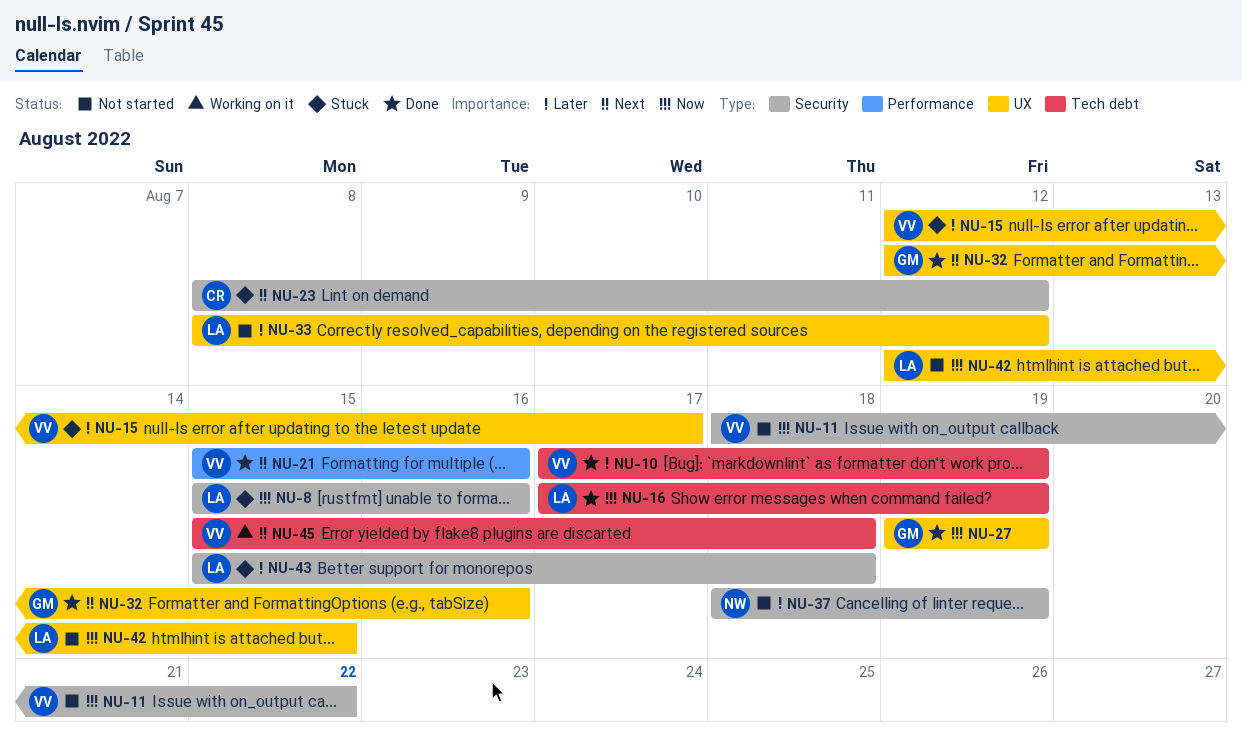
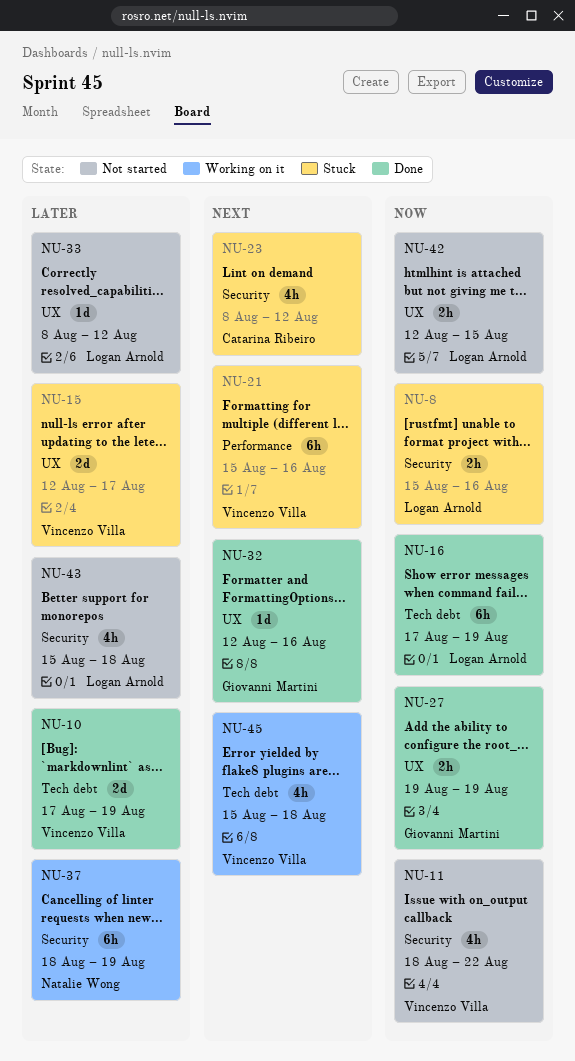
NU-21, status: Done -> Stuck
NU-37, status: Not started -> Working on it
NU-43, status: Stuck -> Not started

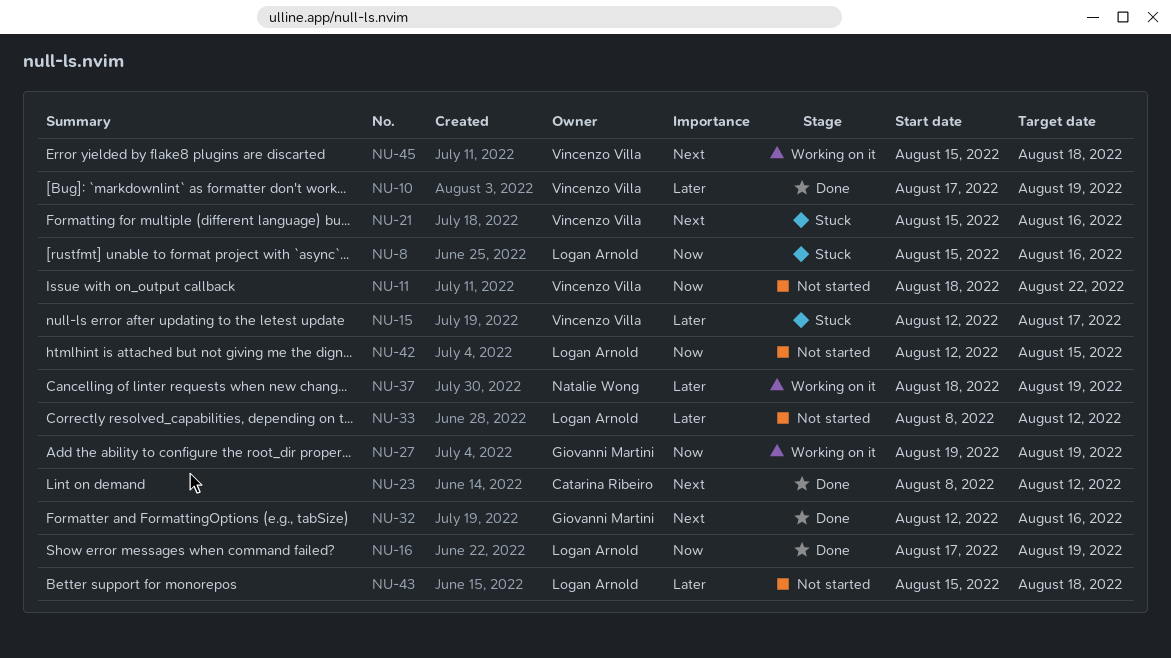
NU-23, status: Stuck -> Done
NU-27, status: Done -> Working on it

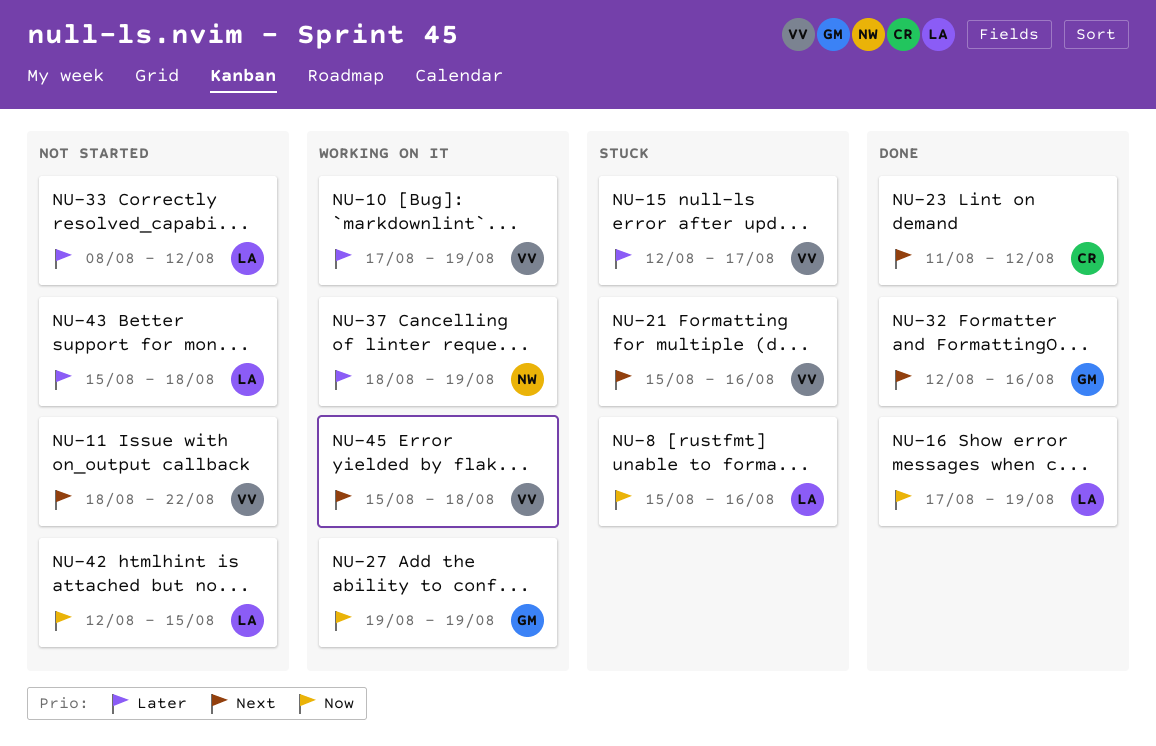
NU-10, status: Done -> Working on it
NU-11, priority: Now -> Next
NU-23, start: Aug 8 -> Aug 11

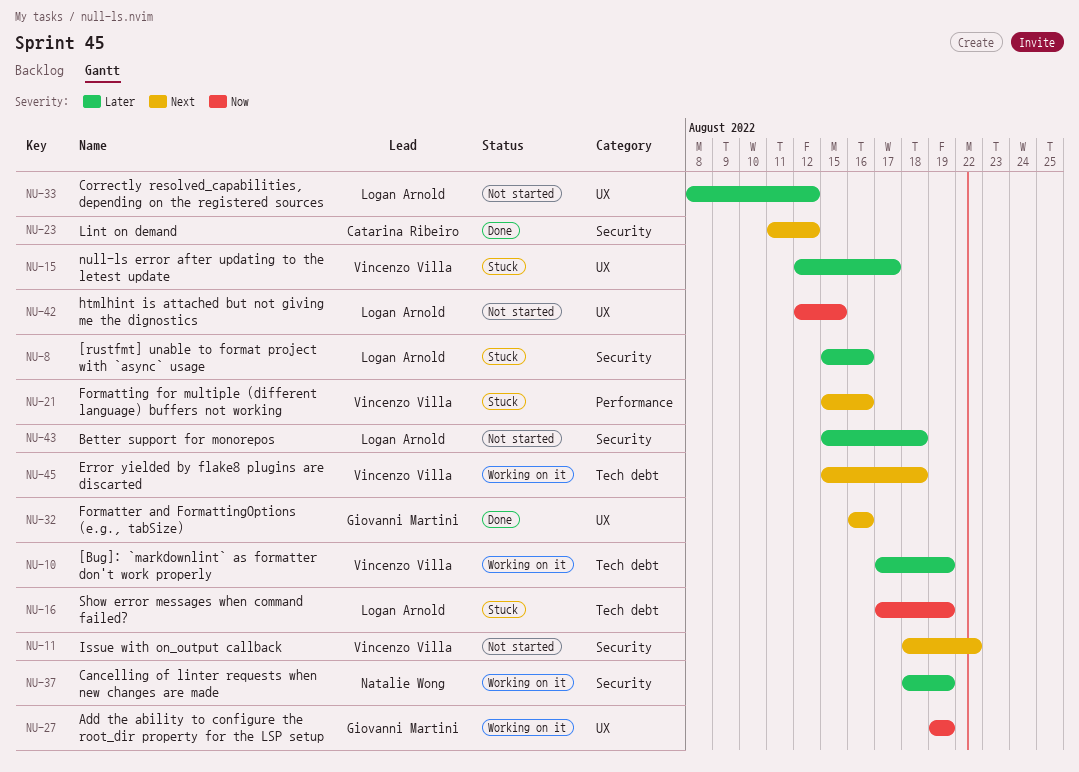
NU-8, priority: Now -> Later
NU-16, status: Done -> Stuck
NU-32, start: Aug 12 -> Aug 16

